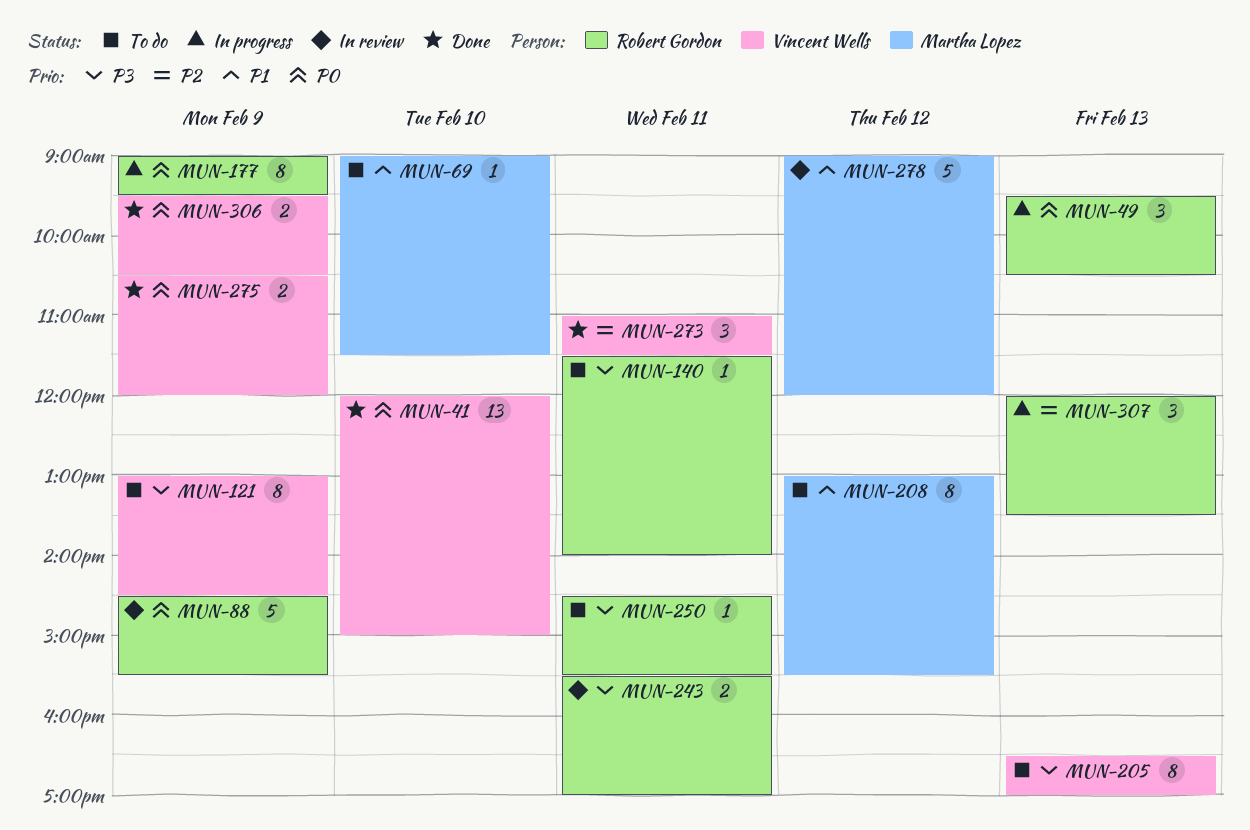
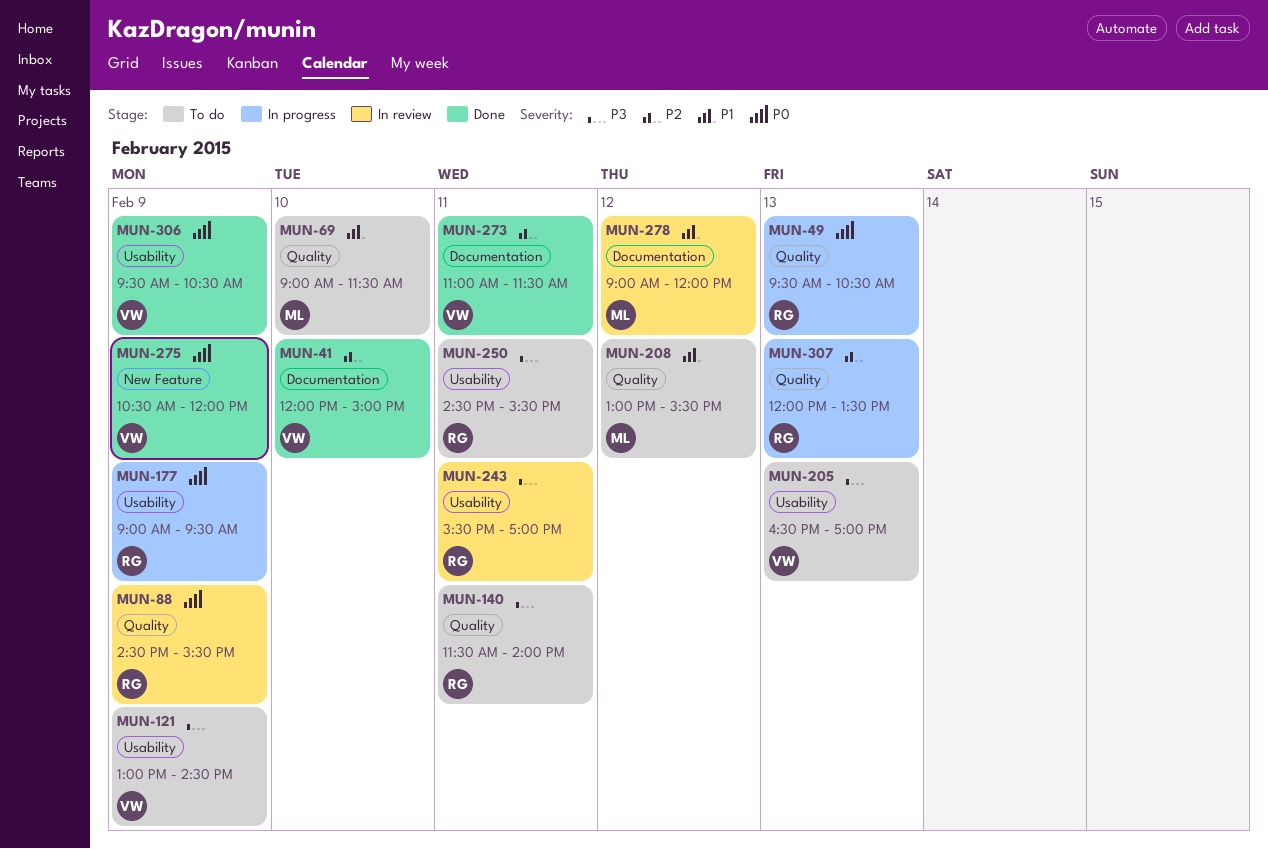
MUN-41, priority: P0 -> P2

